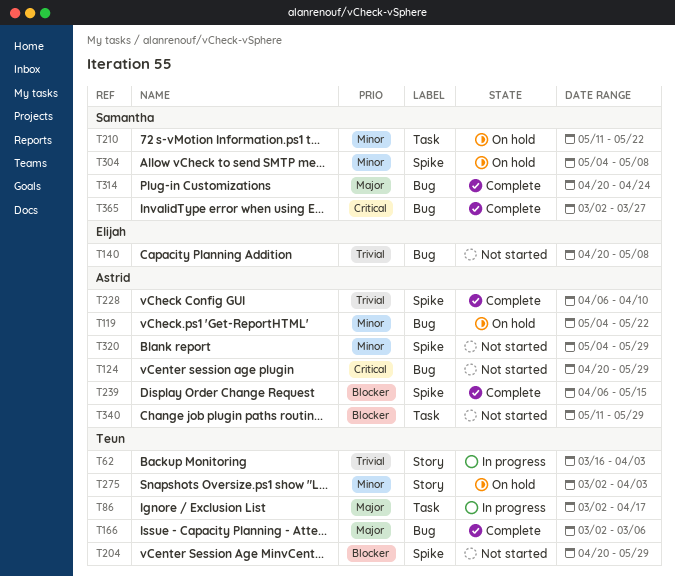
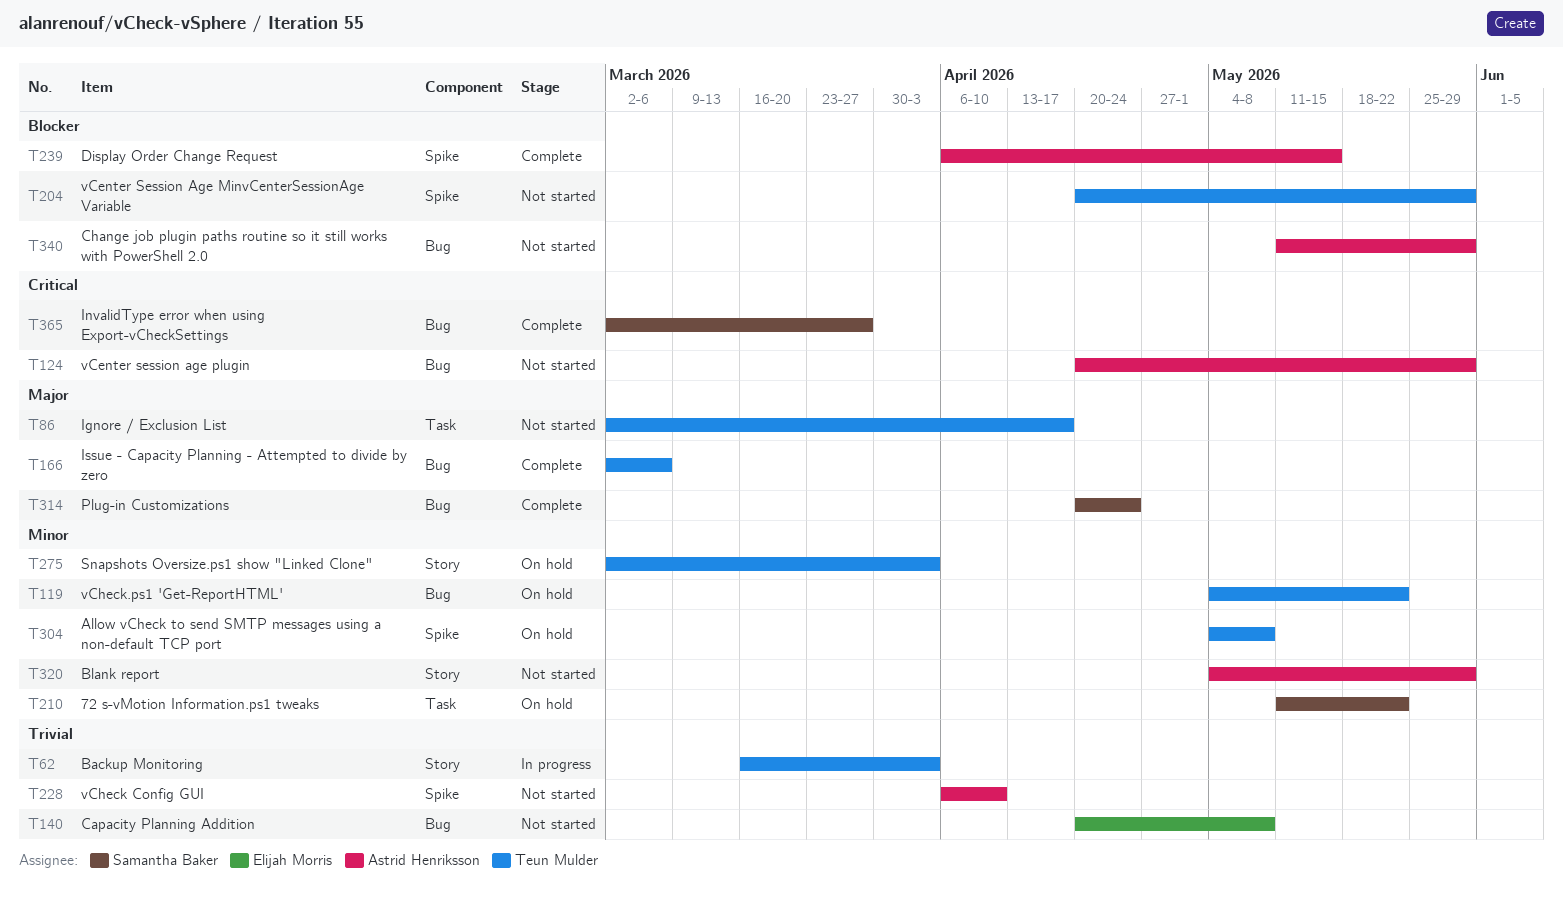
T86, status: In progress -> Not started
T119, owner: Astrid Henriksson -> Teun Mulder
T228, status: Complete -> Not started
T304, owner: Samantha Baker -> Teun Mulder
T320, label: Spike -> Story
T340, label: Task -> Bug

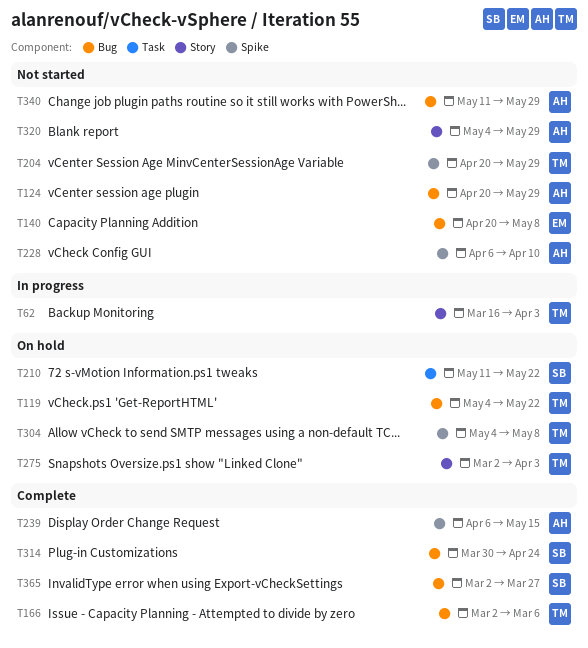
T86: present -> none
T314, start: Apr 20 -> Mar 30

